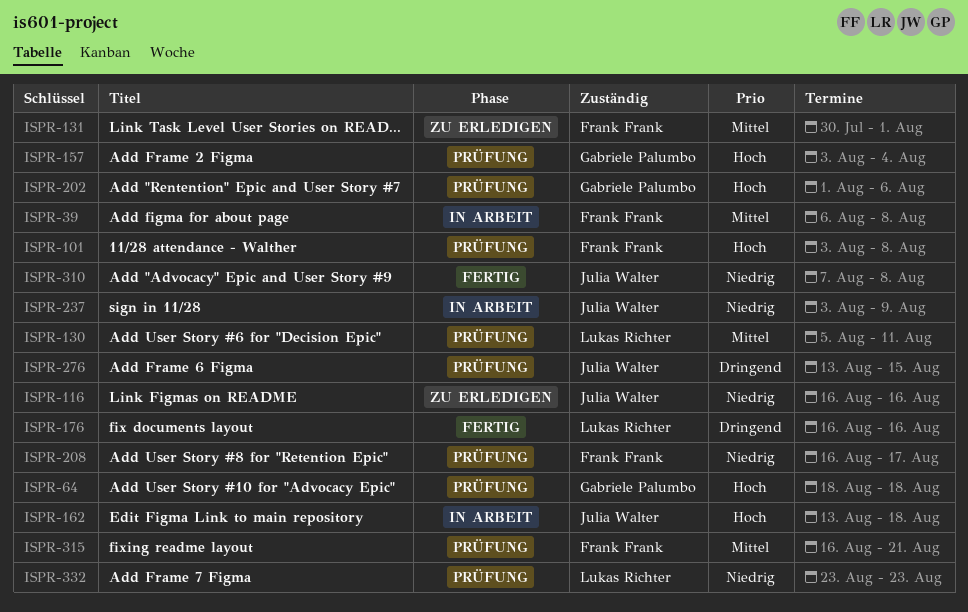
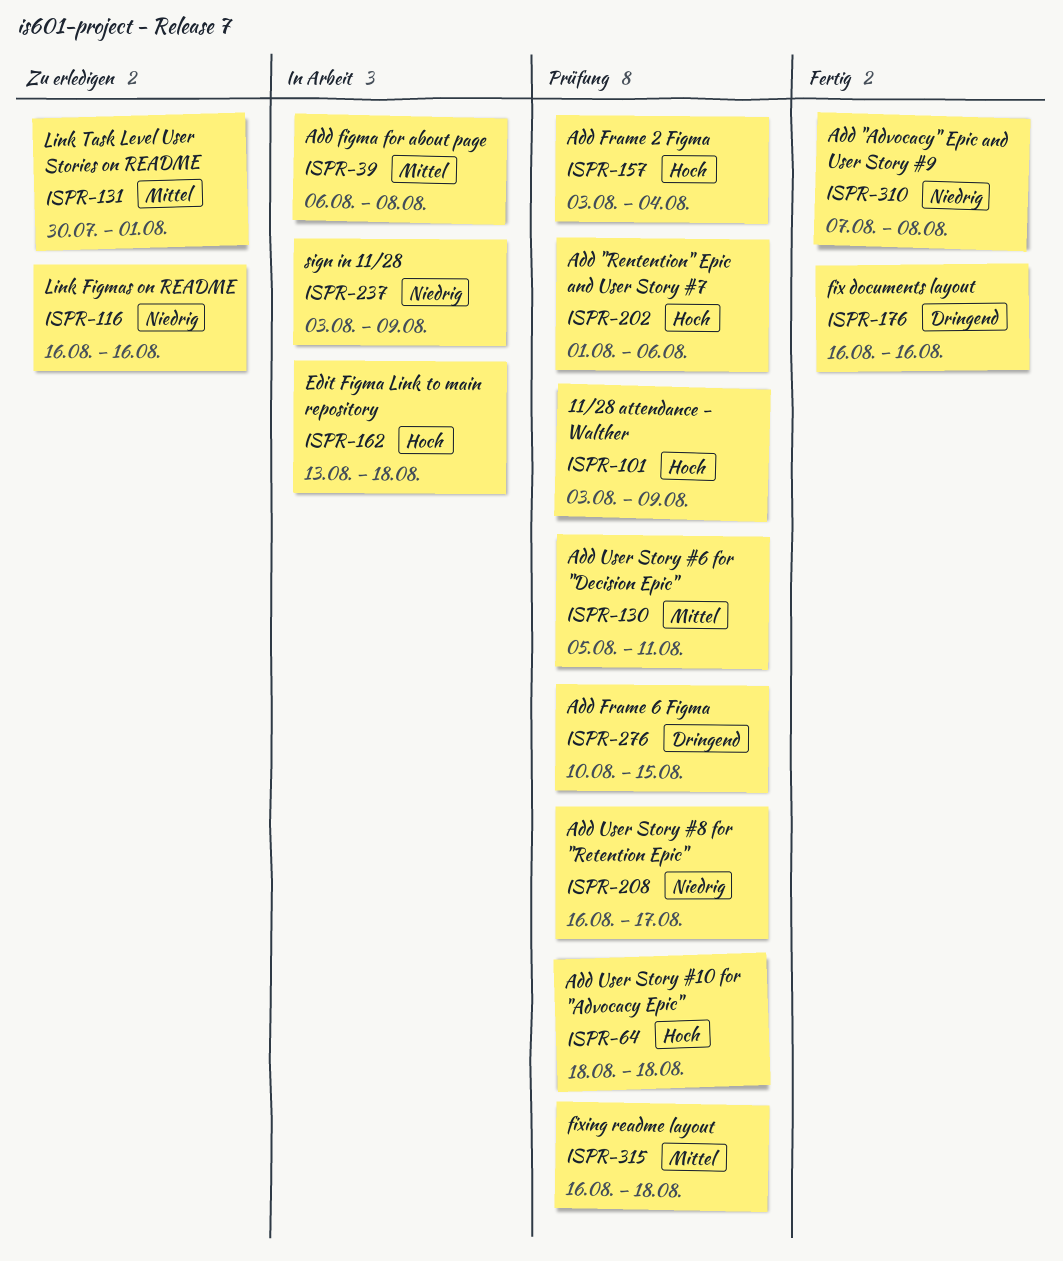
ISPR-101, due: Aug 8 -> Aug 9
ISPR-276, start: Aug 13 -> Aug 10
ISPR-315, due: Aug 21 -> Aug 18
ISPR-332: present -> none

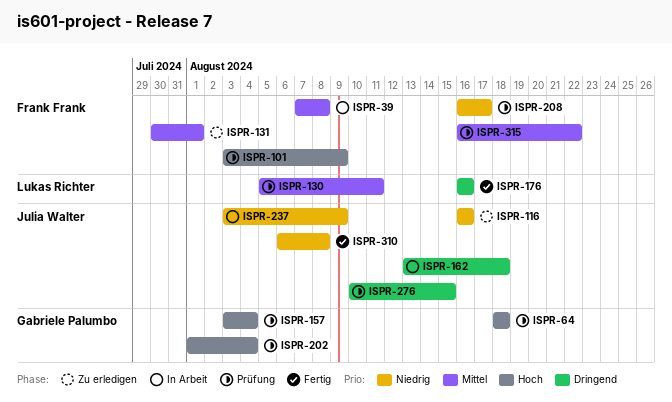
ISPR-39, start: Aug 6 -> Aug 7
ISPR-162, priority: Hoch -> Dringend
ISPR-202, due: Aug 6 -> Aug 4
ISPR-310, start: Aug 7 -> Aug 6
ISPR-315, due: Aug 18 -> Aug 22

